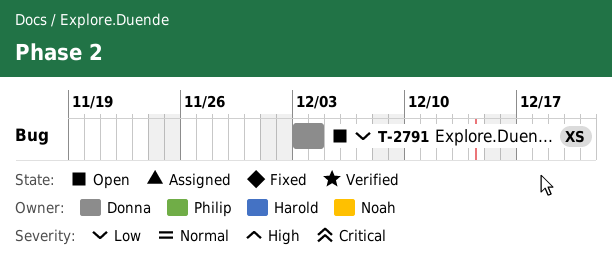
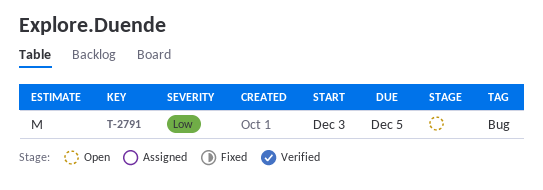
T-2791, estimate: XS -> M
T-2791, due: Dec 4 -> Dec 5

